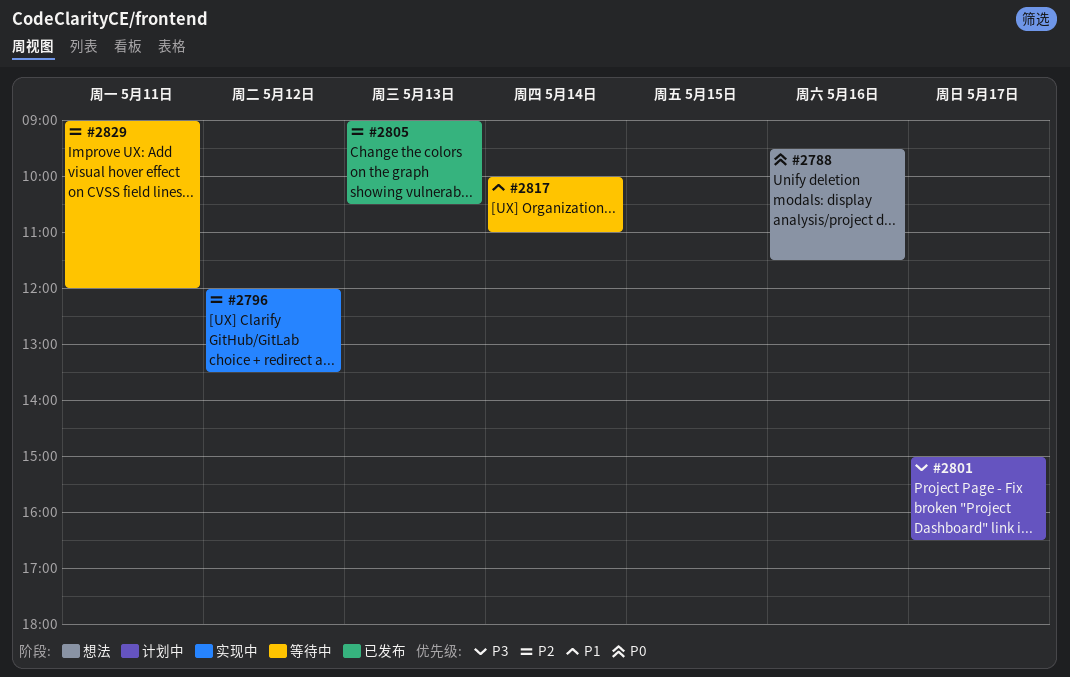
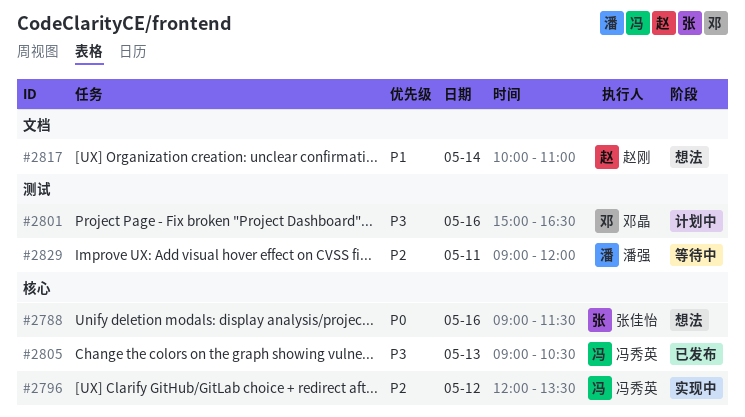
#2788, begins: 09:30 -> 09:00
#2801, day: May 17 -> May 16
#2805, priority: P2 -> P3
#2817, status: 等待中 -> 想法

